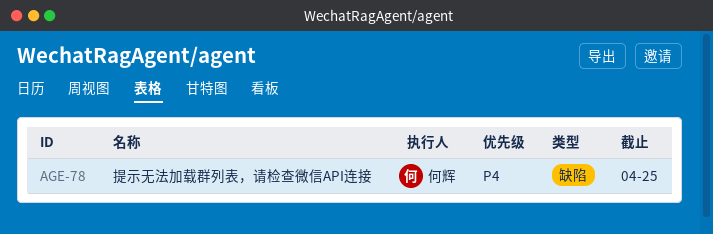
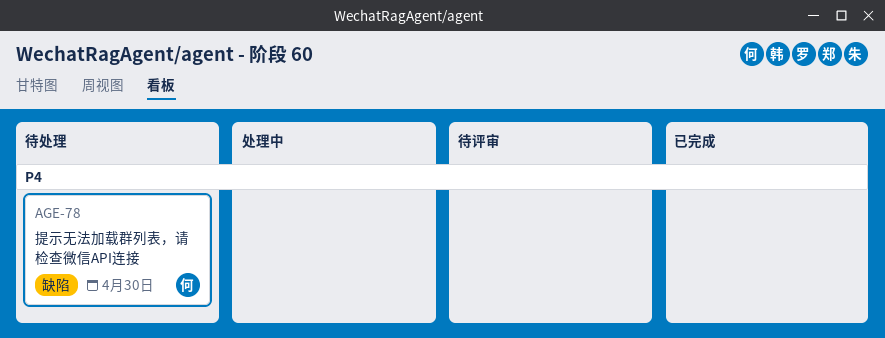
AGE-78, due: Apr 25 -> Apr 30

